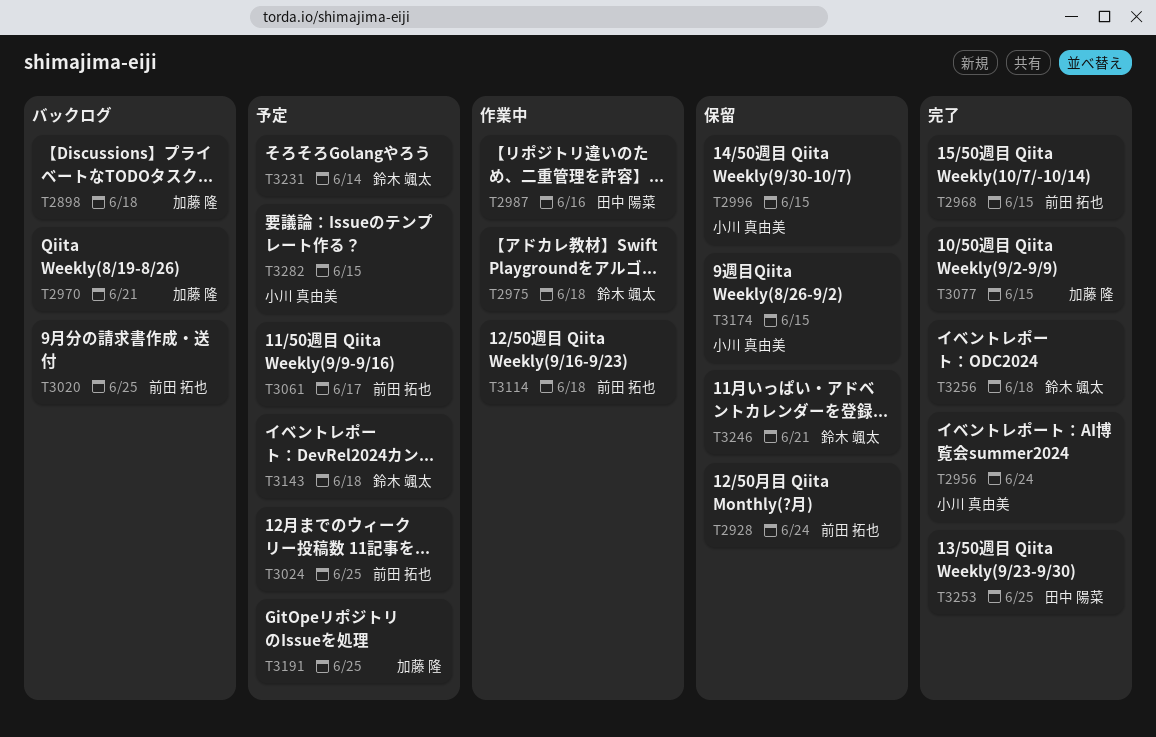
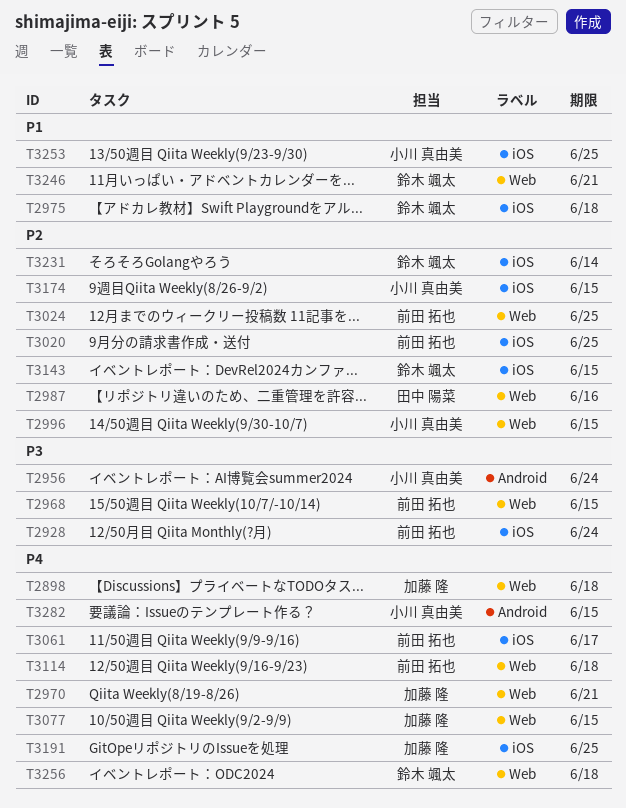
T3143, due: Jun 18 -> Jun 15
T3253, owner: 田中 陽菜 -> 小川 真由美

